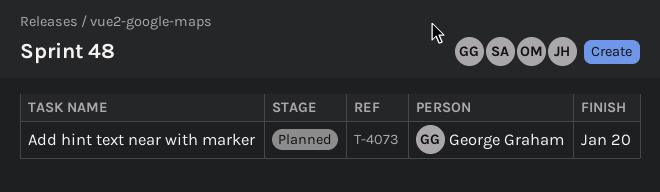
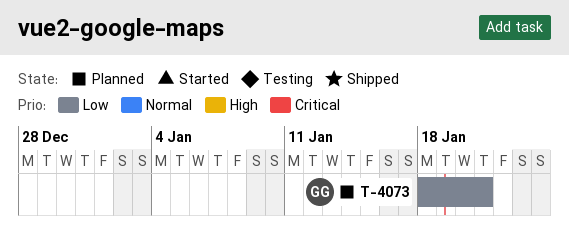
T-4073, due: Jan 20 -> Jan 21

